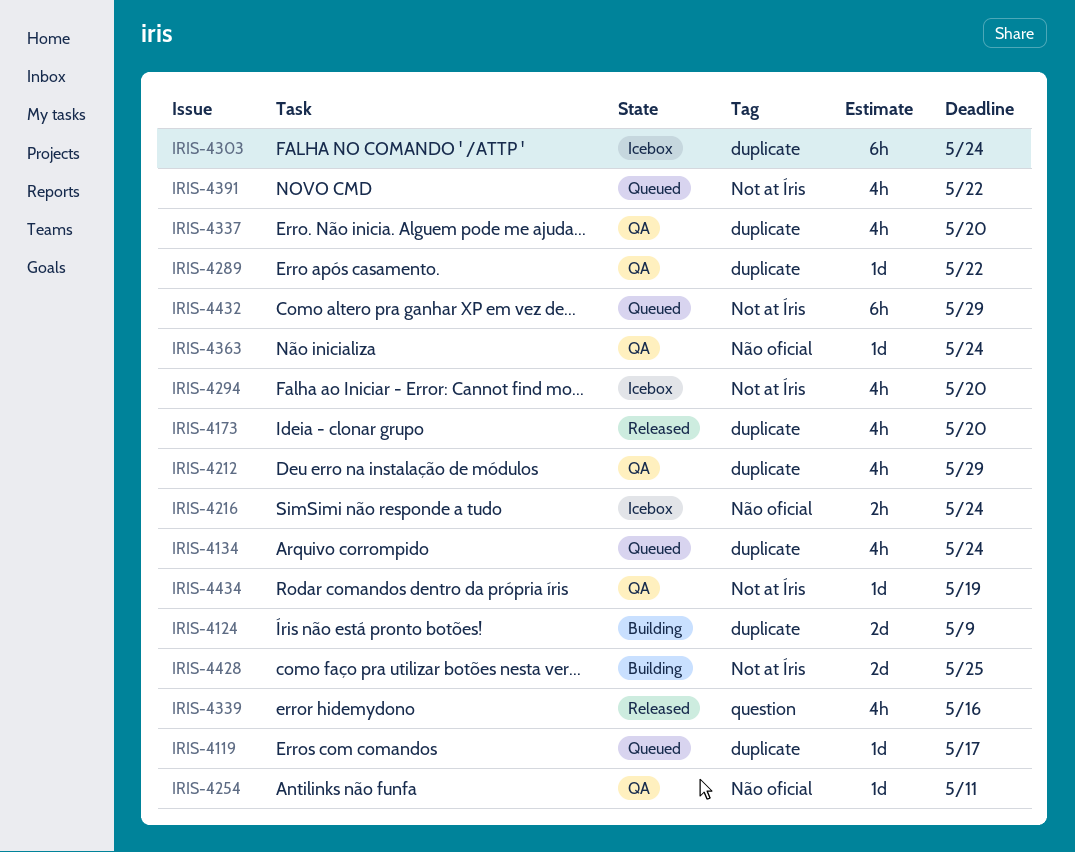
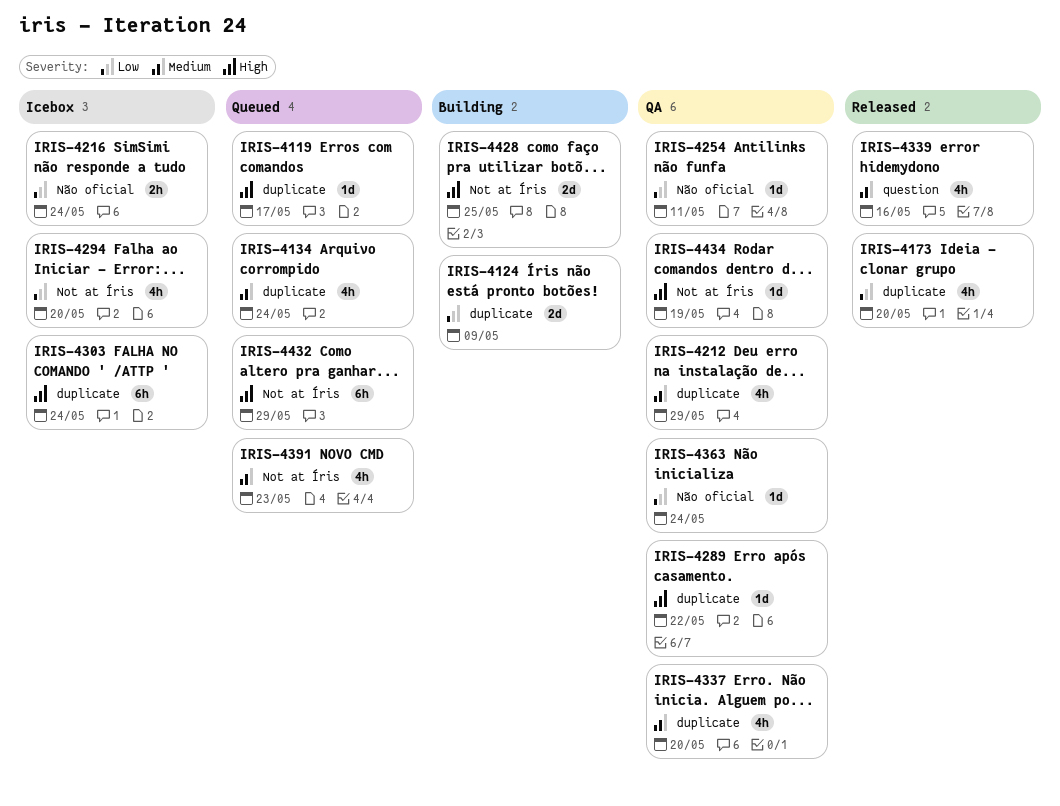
IRIS-4391, due: May 22 -> May 23

